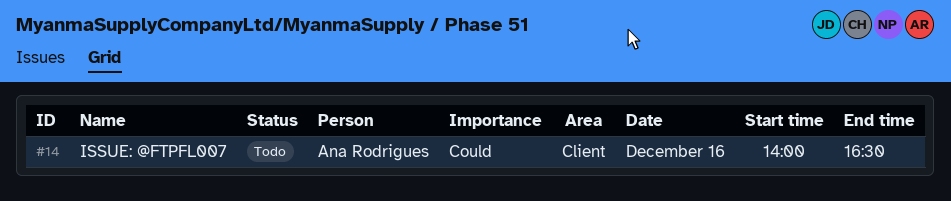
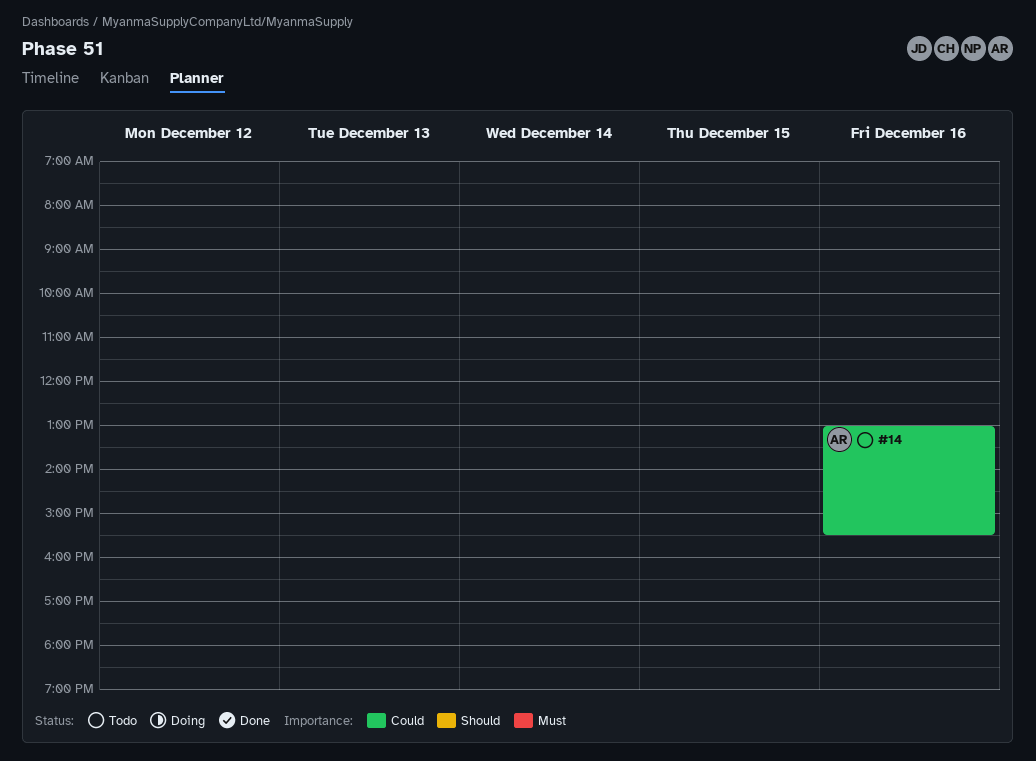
#14, begins: 14:00 -> 13:00
#14, ends: 16:30 -> 15:30

